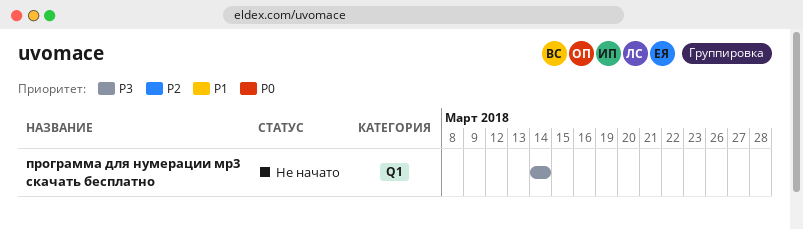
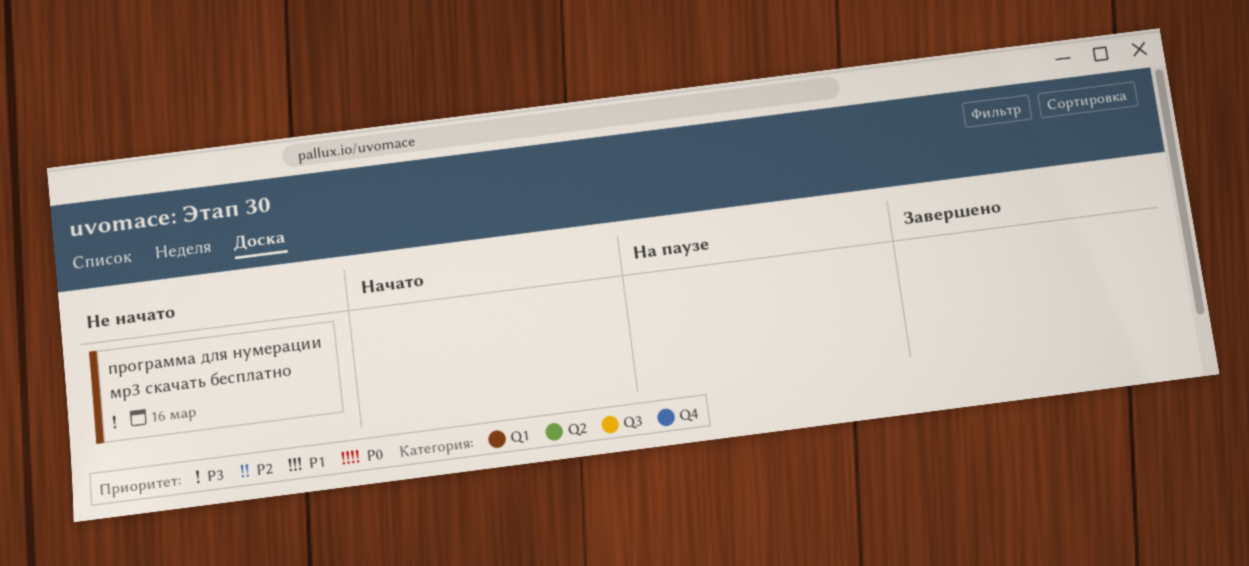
программа для нумерации мр3 скачать бесплатно, due: Mar 14 -> Mar 16

